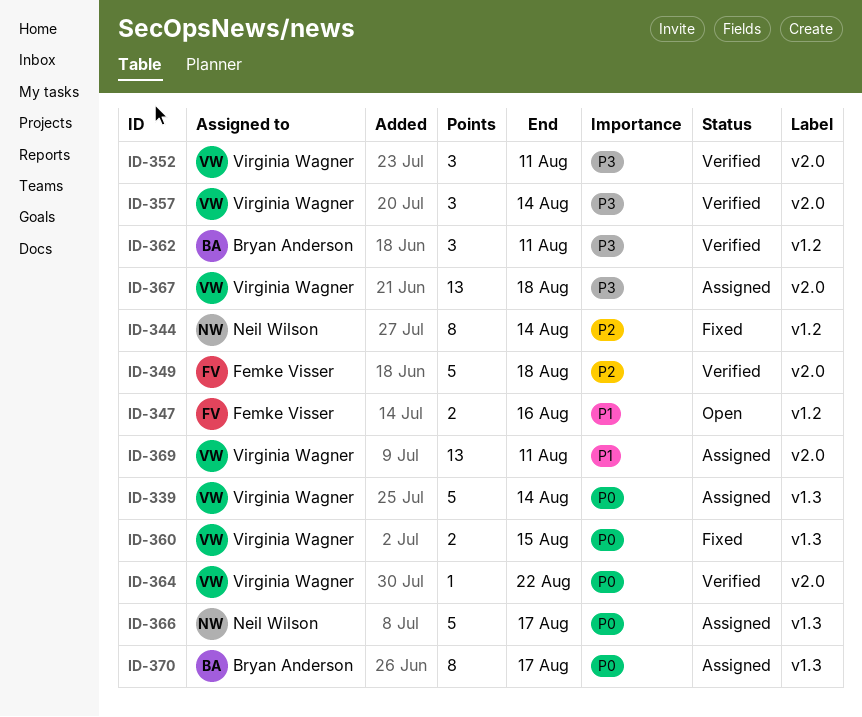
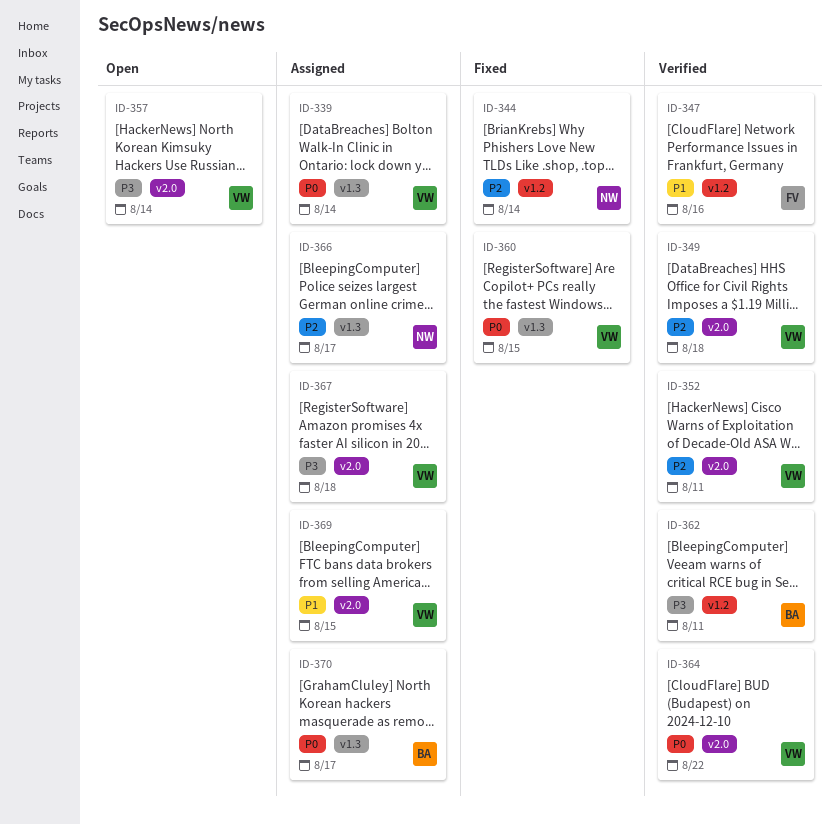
ID-347, status: Open -> Verified
ID-349, owner: Femke Visser -> Virginia Wagner
ID-352, priority: P3 -> P2
ID-357, status: Verified -> Open
ID-366, priority: P0 -> P2
ID-369, due: Aug 11 -> Aug 15

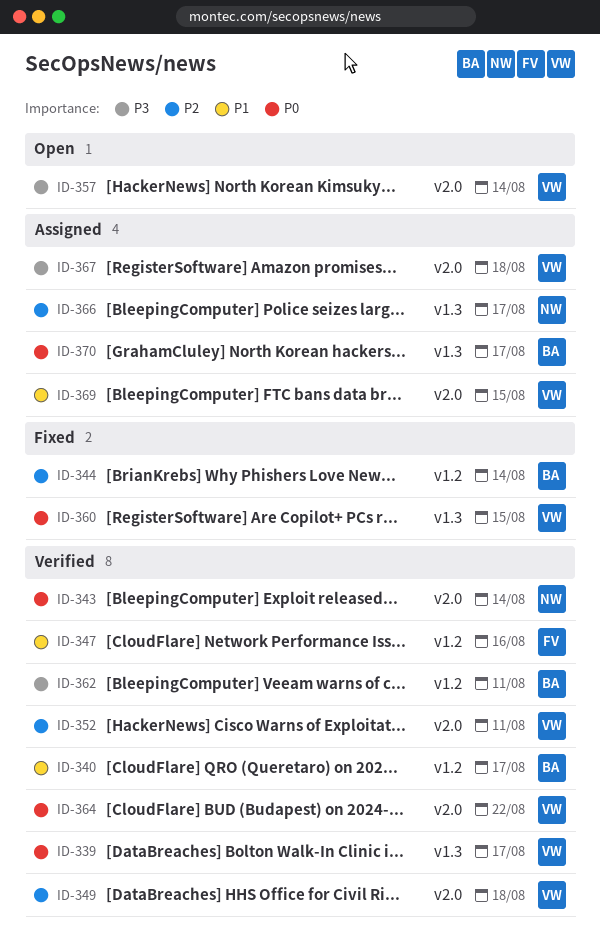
ID-339, status: Assigned -> Verified
ID-339, due: Aug 14 -> Aug 17
ID-340: none -> present
ID-343: none -> present
ID-344, owner: NW -> BA

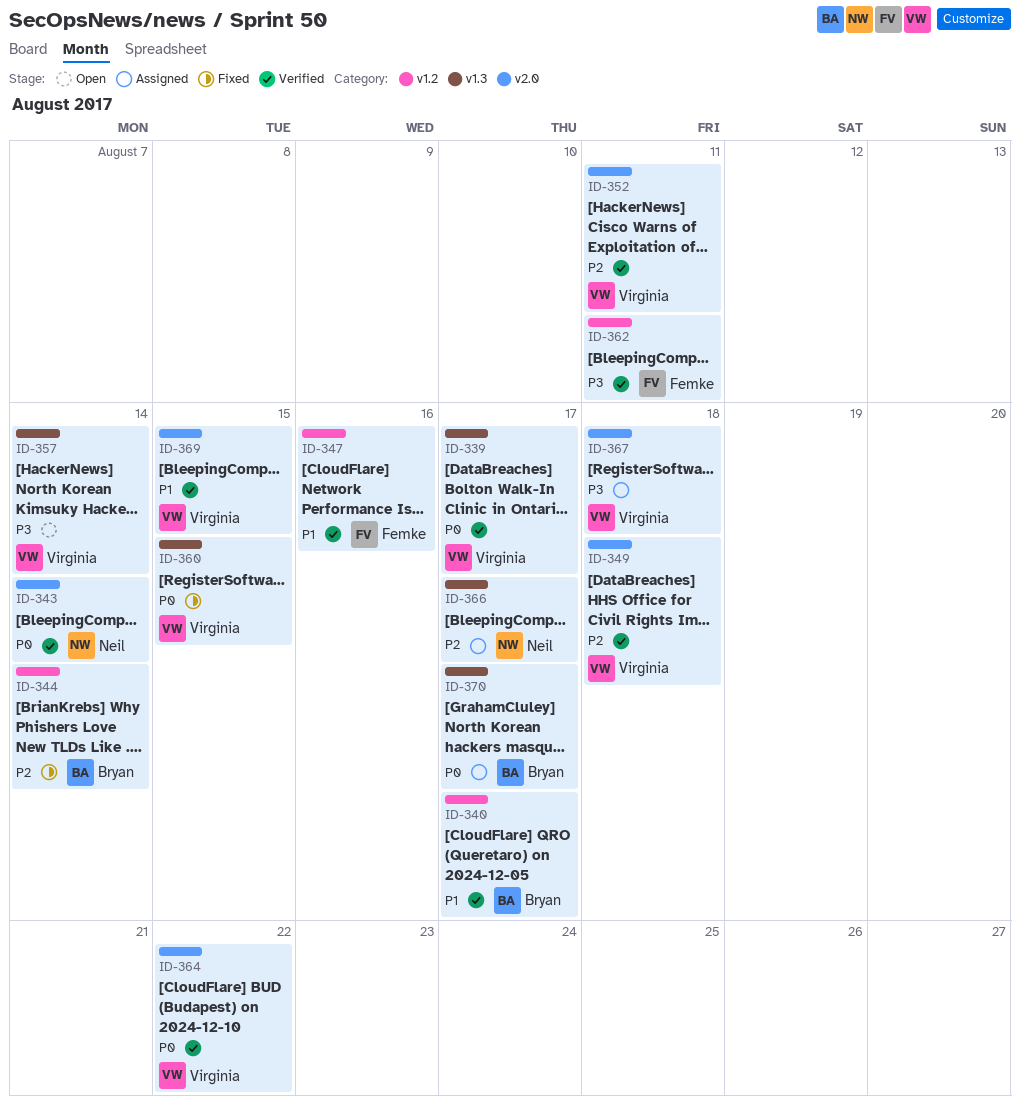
ID-357, label: v2.0 -> v1.3
ID-362, owner: Bryan -> Femke
ID-369, status: Assigned -> Verified

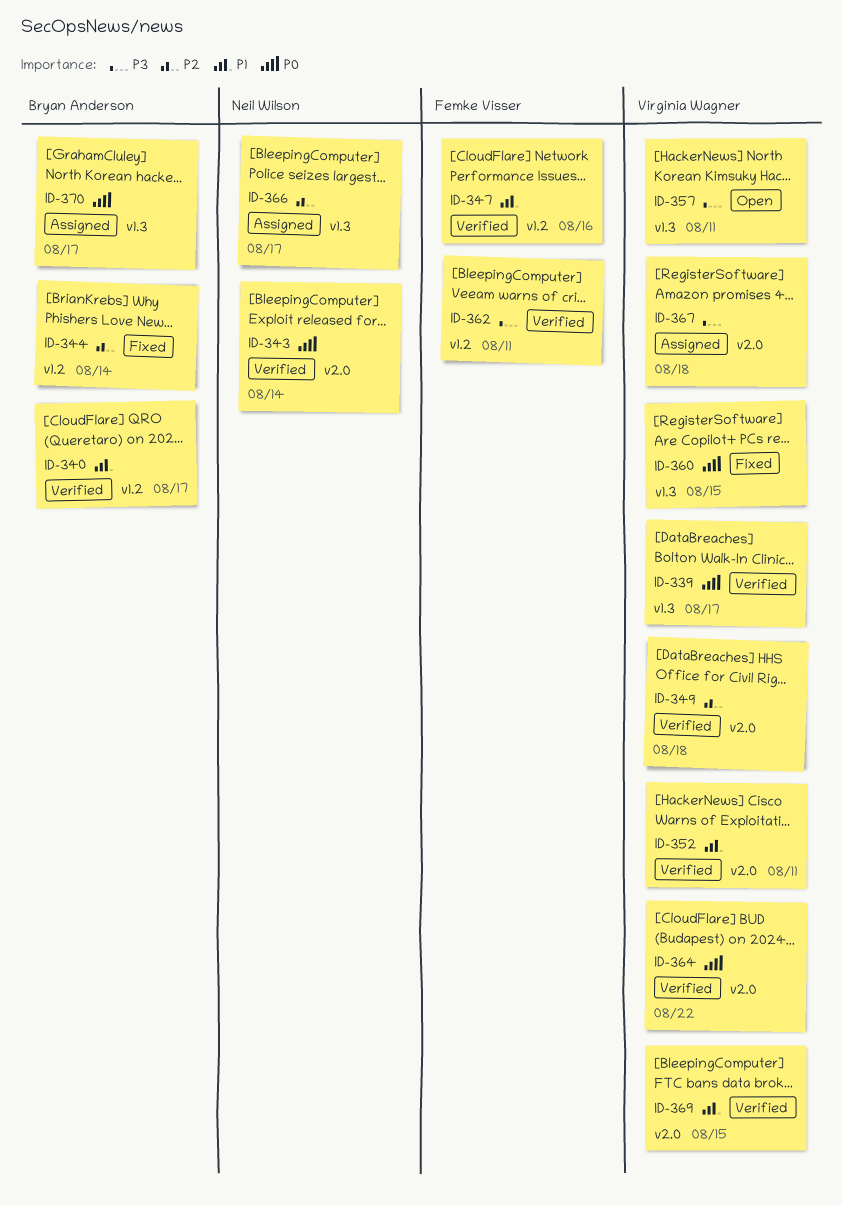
ID-352, priority: P2 -> P1
ID-357, due: Aug 14 -> Aug 11

